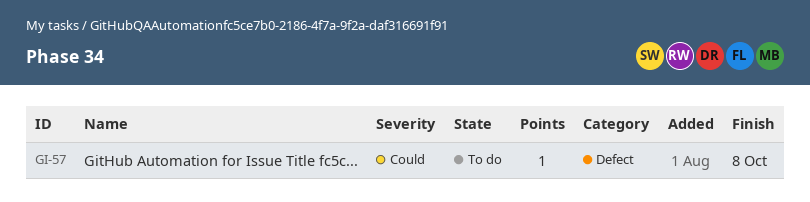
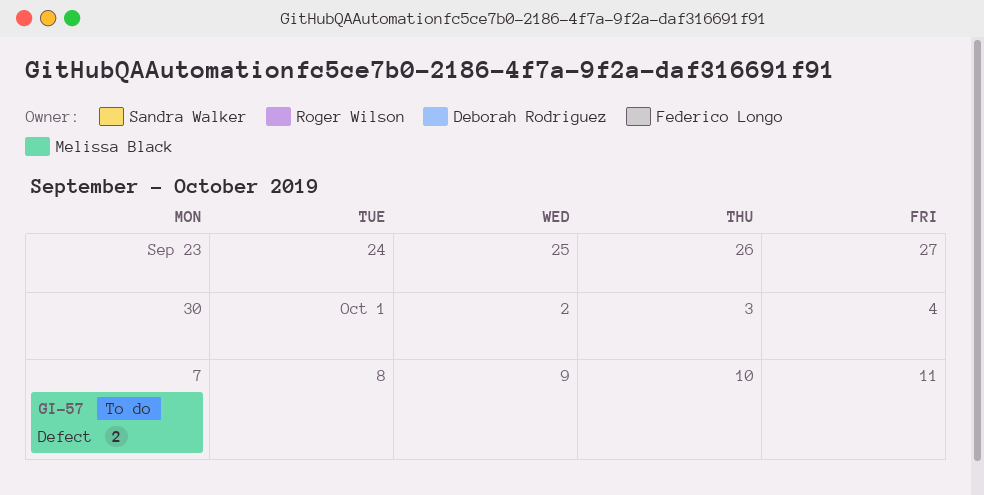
GI-57, estimate: 1 -> 2
GI-57, due: Oct 8 -> Oct 7

